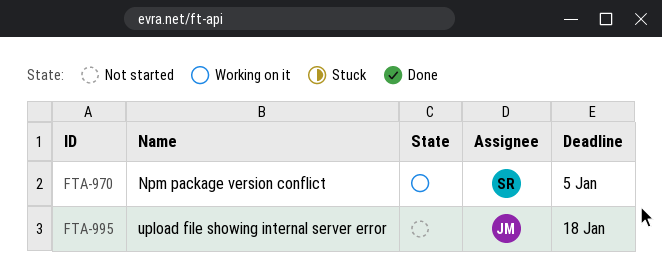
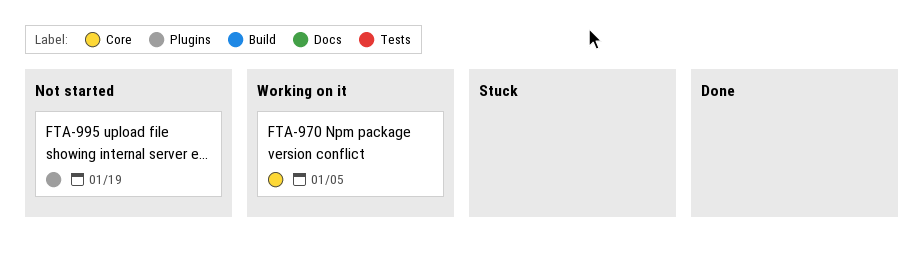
FTA-995, due: Jan 18 -> Jan 19

